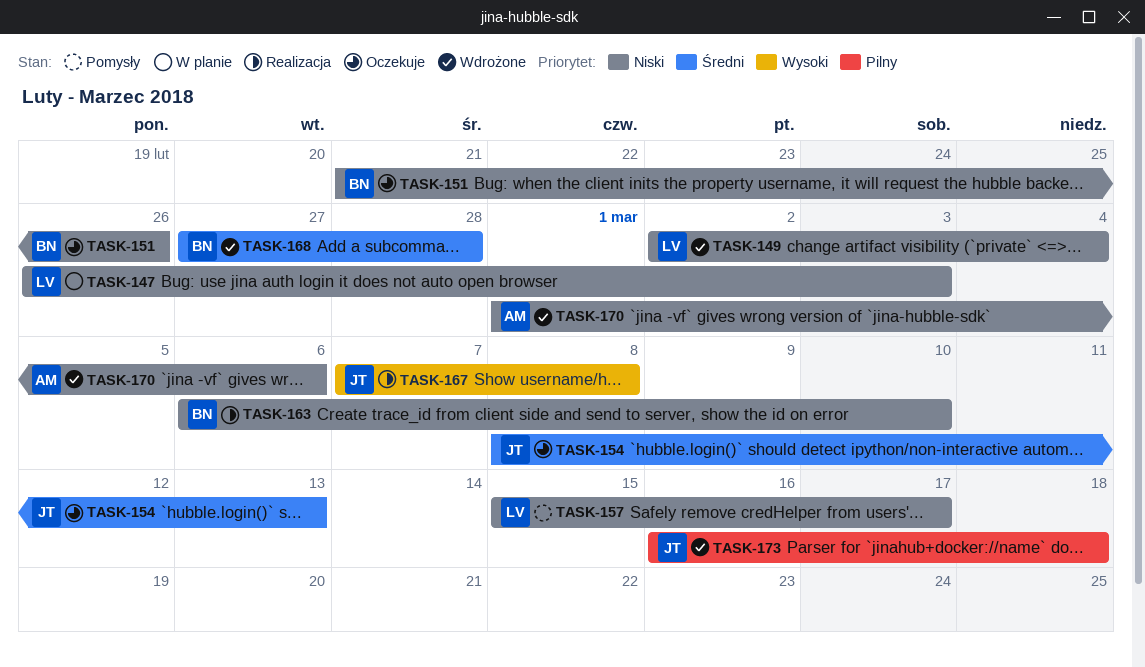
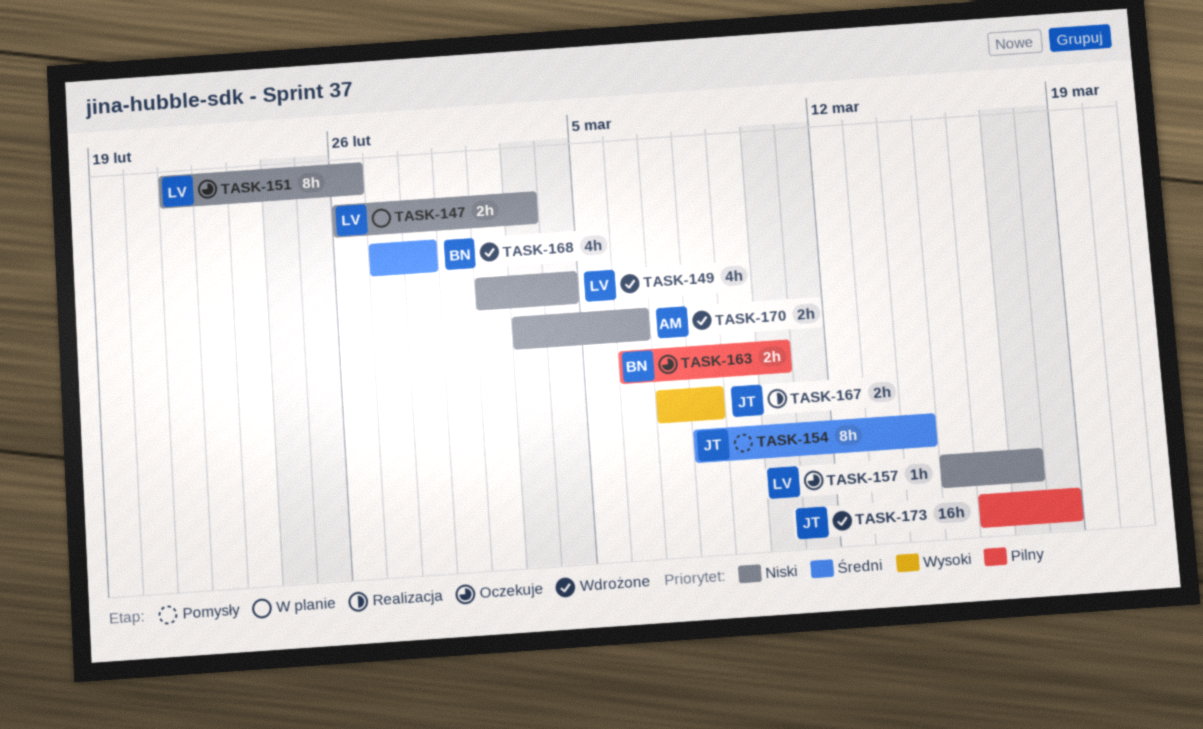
TASK-151, owner: BN -> LV
TASK-154, status: Oczekuje -> Pomysły
TASK-154, due: Mar 13 -> Mar 14
TASK-157, status: Pomysły -> Oczekuje
TASK-163, status: Realizacja -> Oczekuje
TASK-163, priority: Niski -> Pilny
TASK-170, start: Mar 1 -> Mar 3

